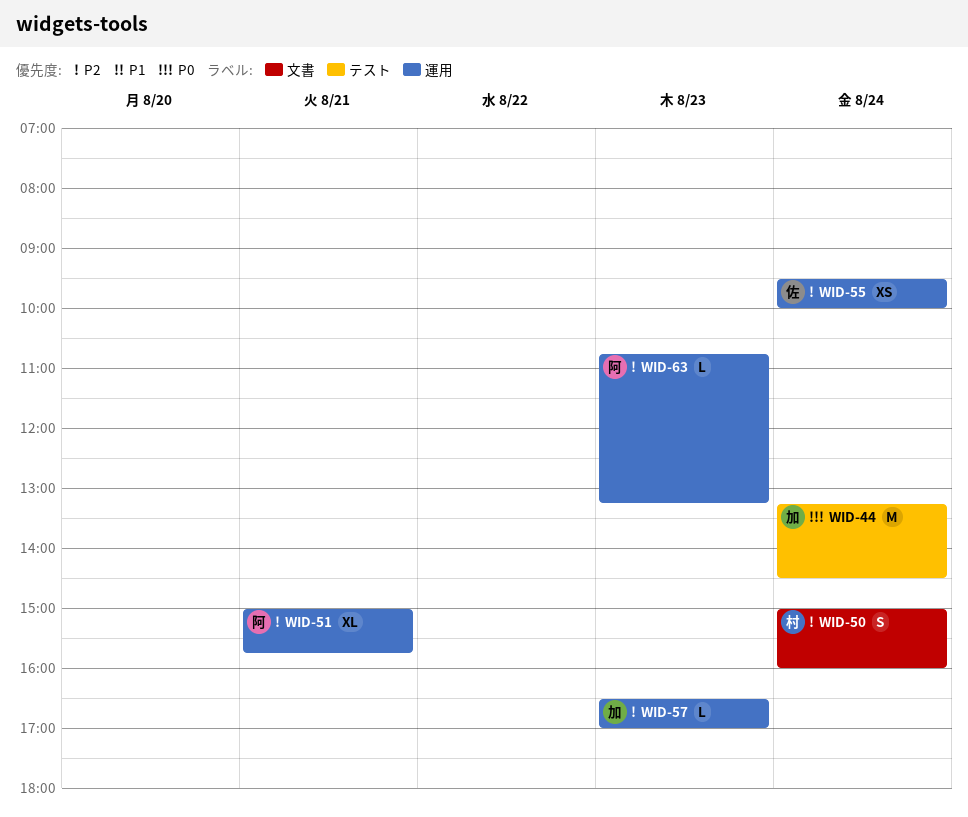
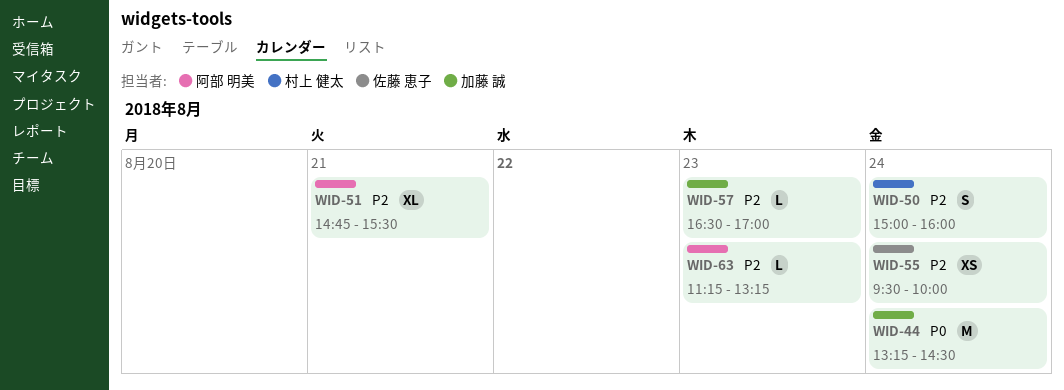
WID-51, begins: 15:00 -> 14:45
WID-51, ends: 15:45 -> 15:30
WID-63, begins: 10:45 -> 11:15

